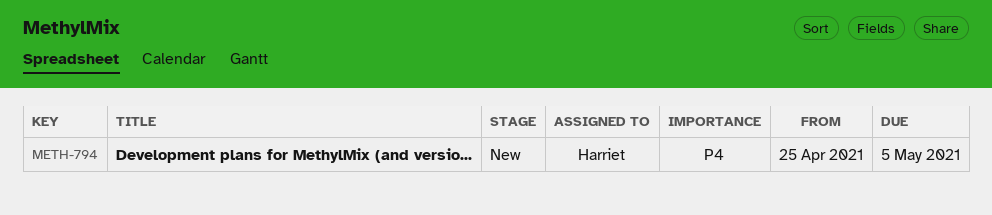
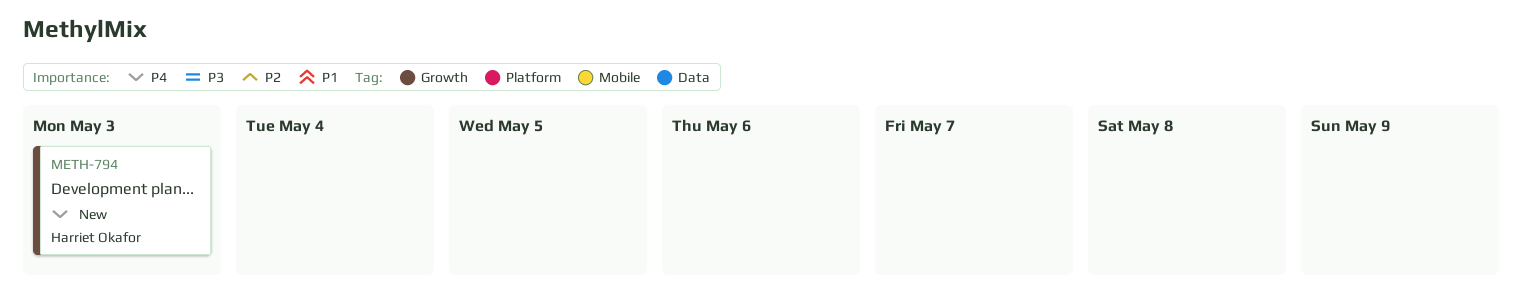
METH-794, due: May 5 -> May 3

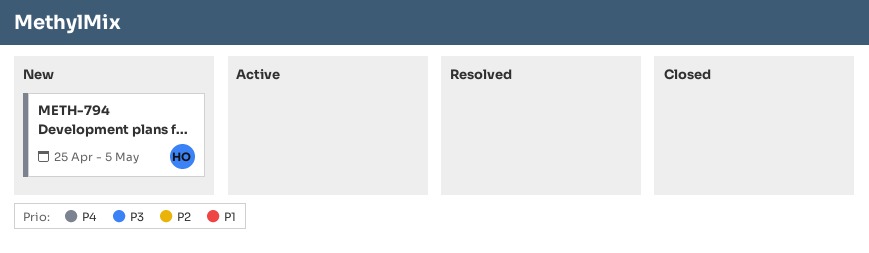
METH-794, due: May 3 -> May 5

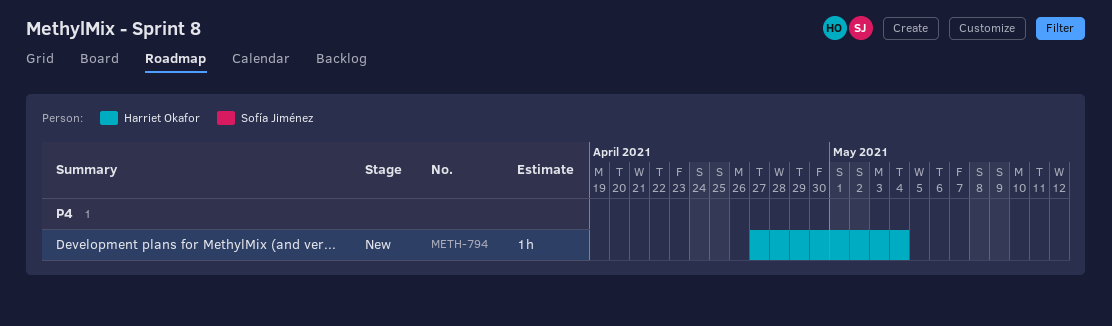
METH-794, start: Apr 25 -> Apr 27
METH-794, due: May 5 -> May 4

